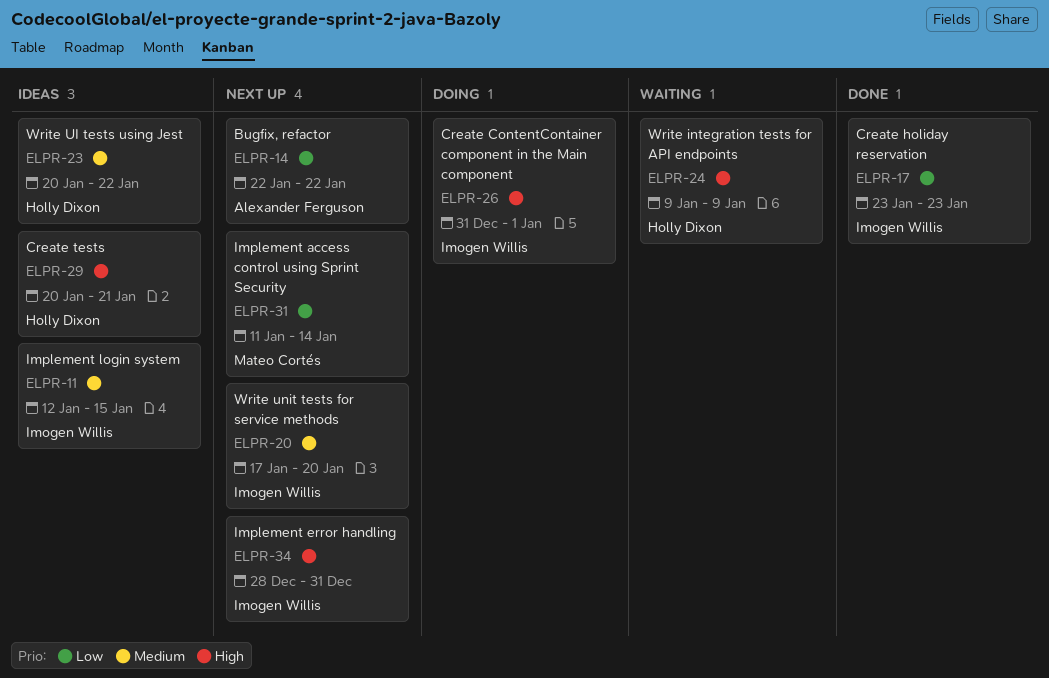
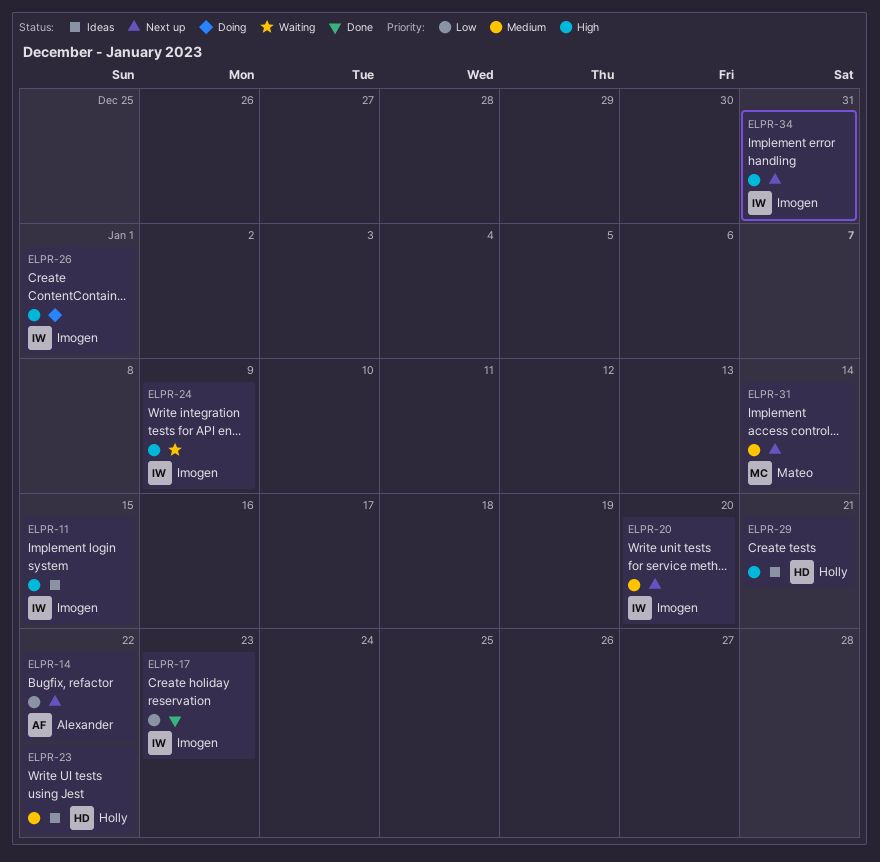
ELPR-11, priority: Medium -> High
ELPR-24, owner: Holly Dixon -> Imogen Willis
ELPR-31, priority: Low -> Medium

